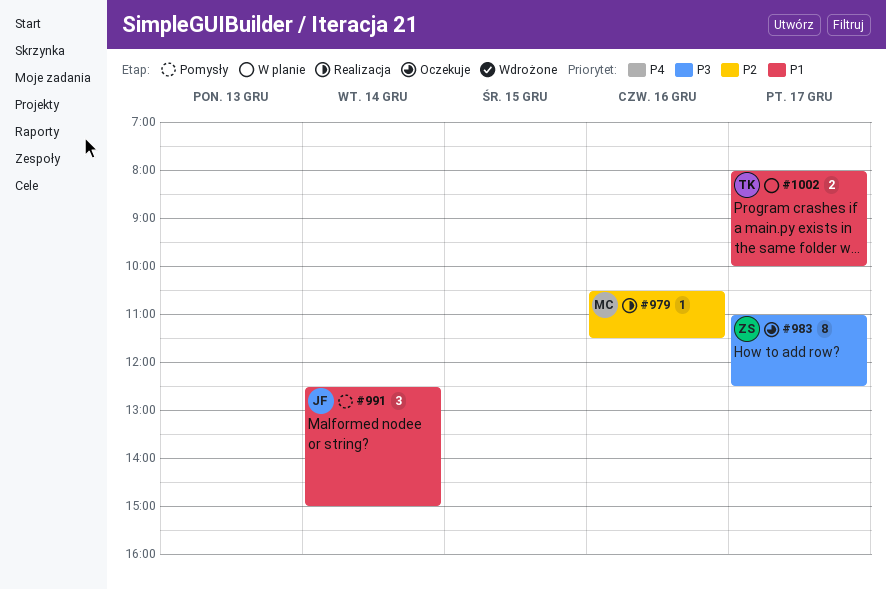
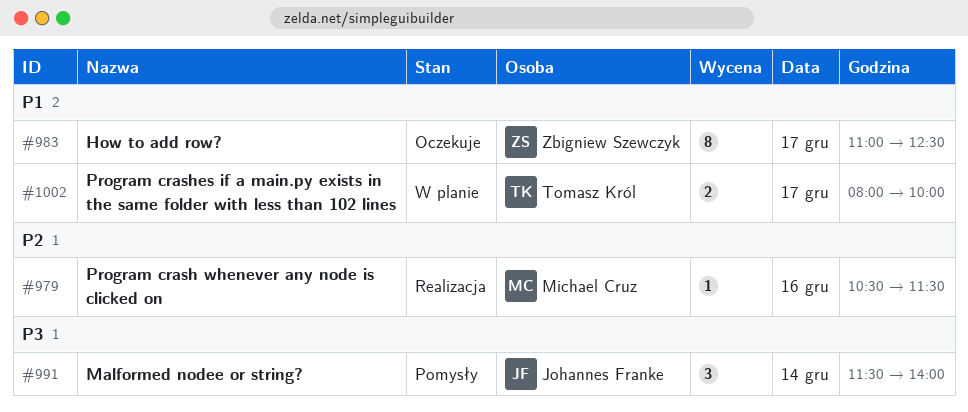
#983, priority: P3 -> P1
#991, priority: P1 -> P3
#991, begins: 12:30 -> 11:30
#991, ends: 15:00 -> 14:00

